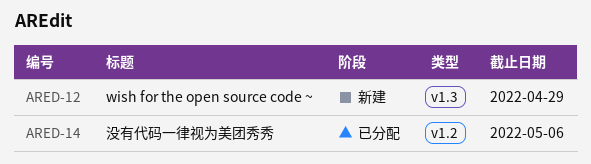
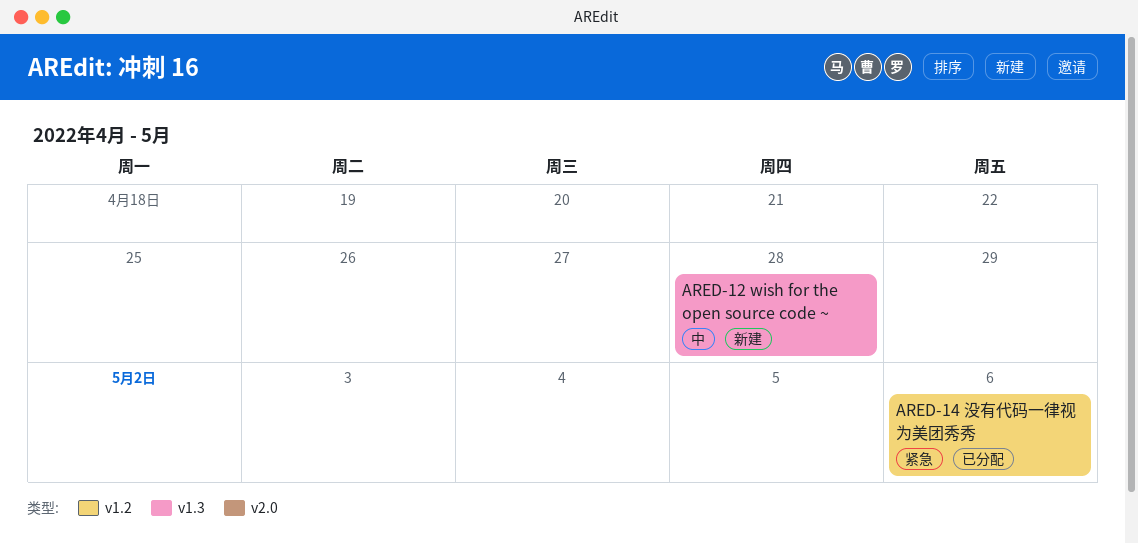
ARED-12, due: Apr 29 -> Apr 28

